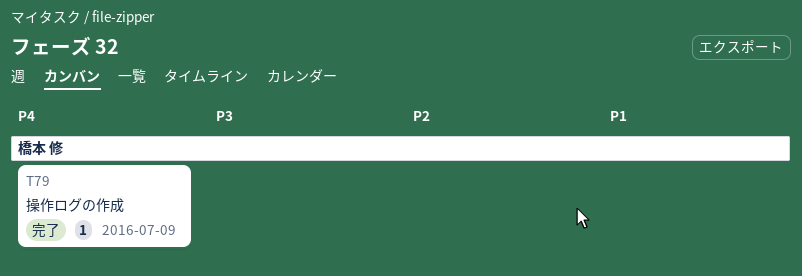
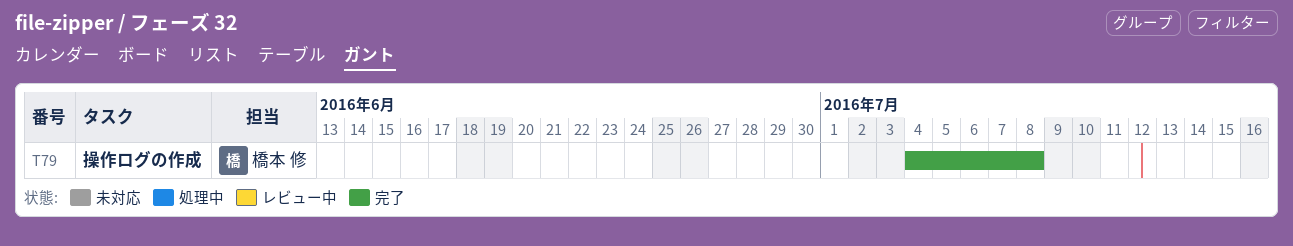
T79, due: Jul 9 -> Jul 8

